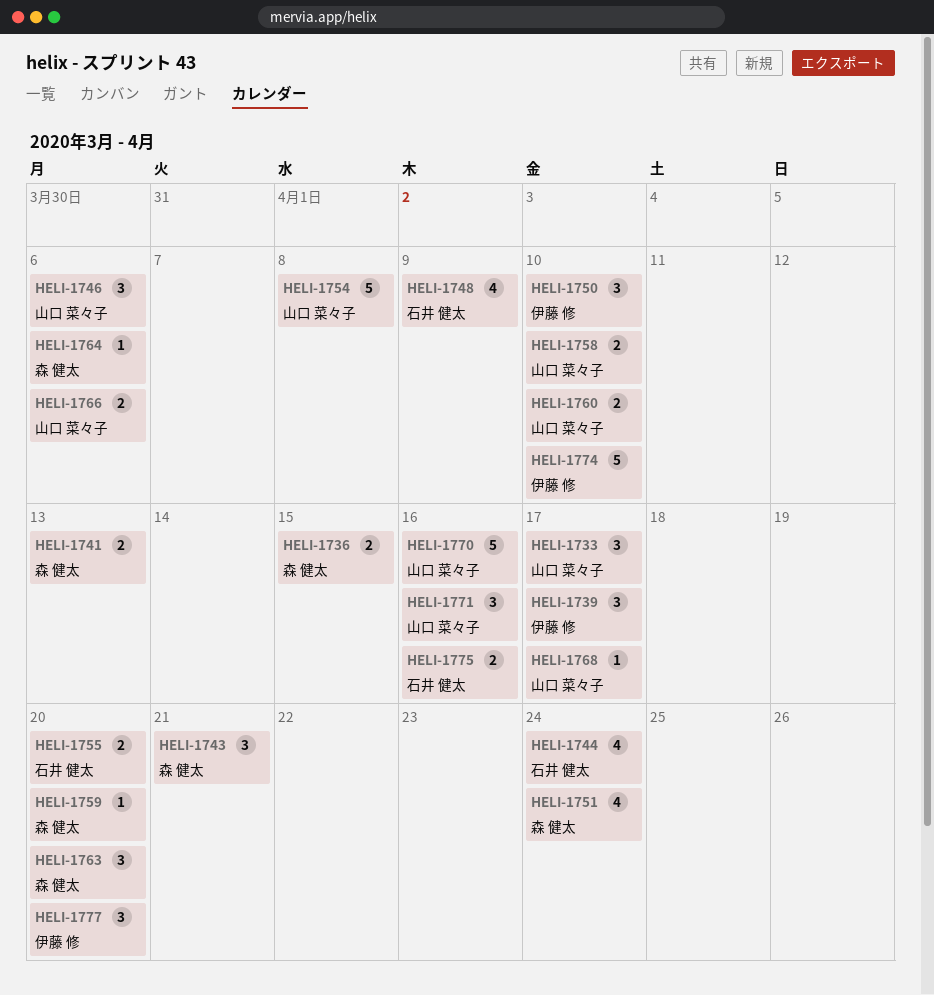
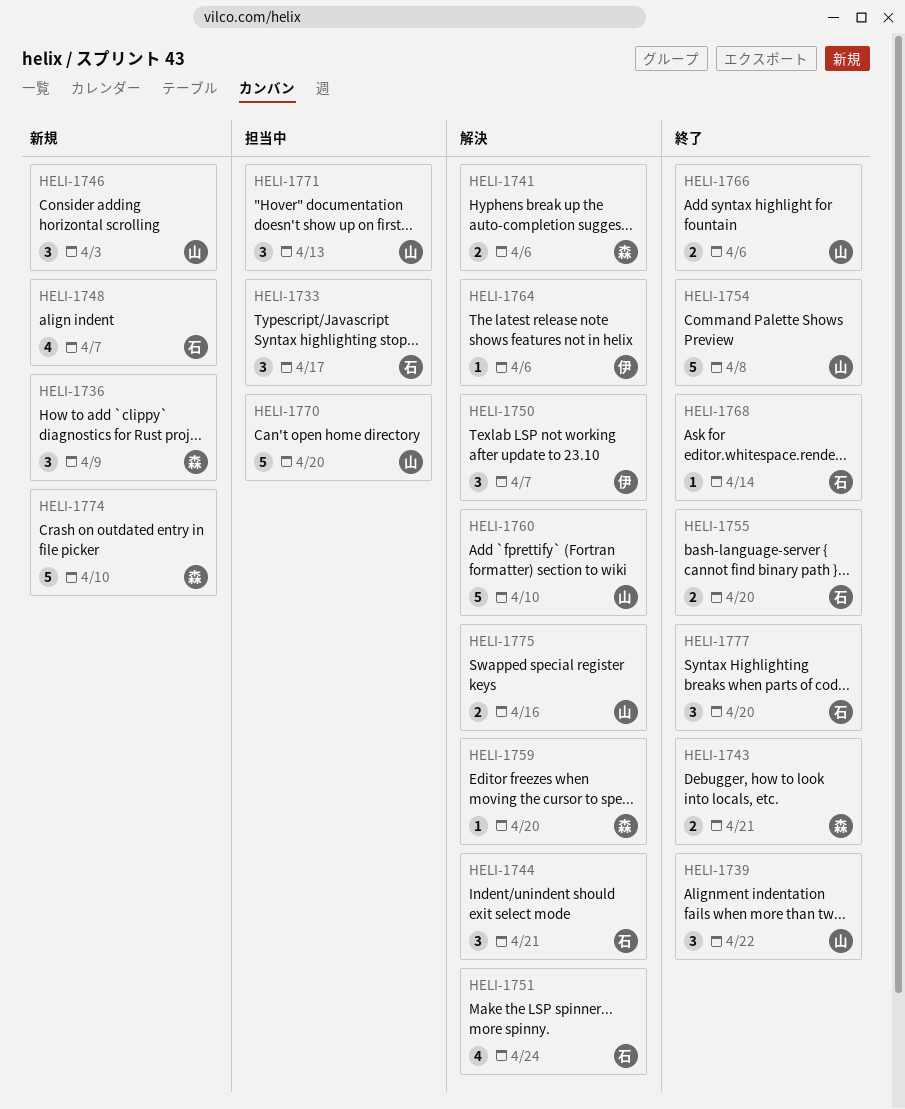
HELI-1733, owner: 山口 菜々子 -> 石井 健太
HELI-1736, estimate: 2 -> 3
HELI-1736, due: Apr 15 -> Apr 9
HELI-1739, owner: 伊藤 修 -> 山口 菜々子
HELI-1739, due: Apr 17 -> Apr 22
HELI-1741, due: Apr 13 -> Apr 6
HELI-1743, estimate: 3 -> 2
HELI-1744, estimate: 4 -> 3
HELI-1744, due: Apr 24 -> Apr 21
HELI-1746, due: Apr 6 -> Apr 3
HELI-1748, due: Apr 9 -> Apr 7
HELI-1750, due: Apr 10 -> Apr 7
HELI-1751, owner: 森 健太 -> 石井 健太
HELI-1758: present -> none
HELI-1760, estimate: 2 -> 5
HELI-1763: present -> none
HELI-1764, owner: 森 健太 -> 伊藤 修
HELI-1768, owner: 山口 菜々子 -> 石井 健太
HELI-1768, due: Apr 17 -> Apr 14
HELI-1770, due: Apr 16 -> Apr 20
HELI-1771, due: Apr 16 -> Apr 13
HELI-1774, owner: 伊藤 修 -> 森 健太
HELI-1775, owner: 石井 健太 -> 山口 菜々子
HELI-1777, owner: 伊藤 修 -> 石井 健太

